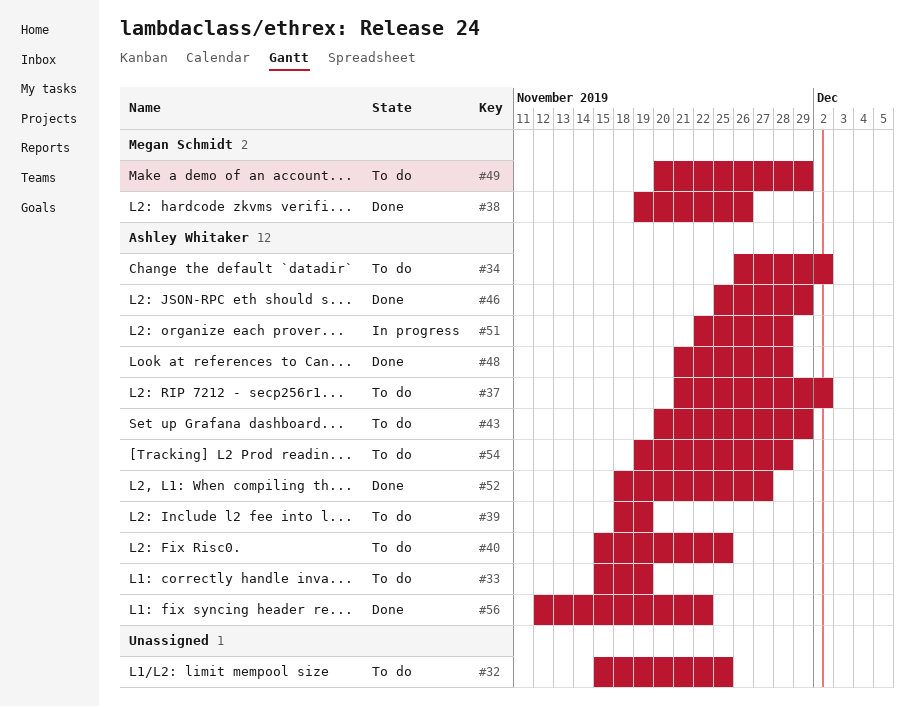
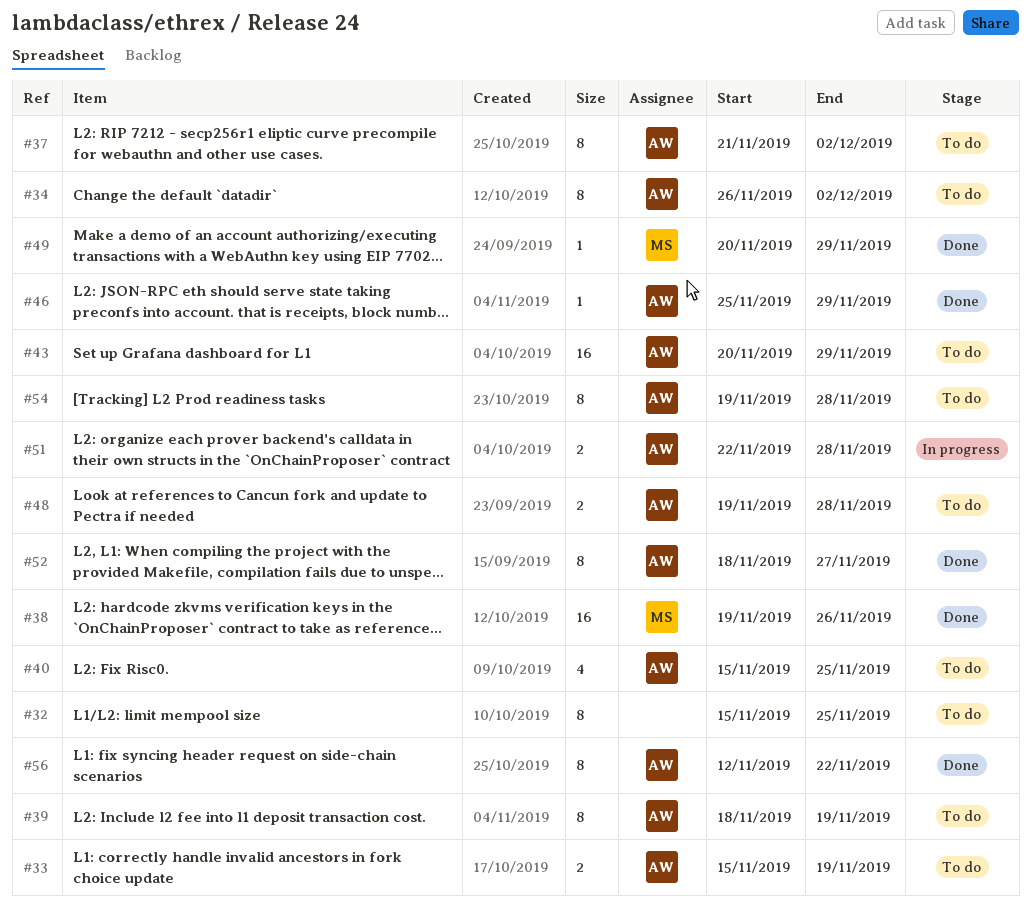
#48, status: Done -> To do
#48, start: Nov 21 -> Nov 19
#49, status: To do -> Done

